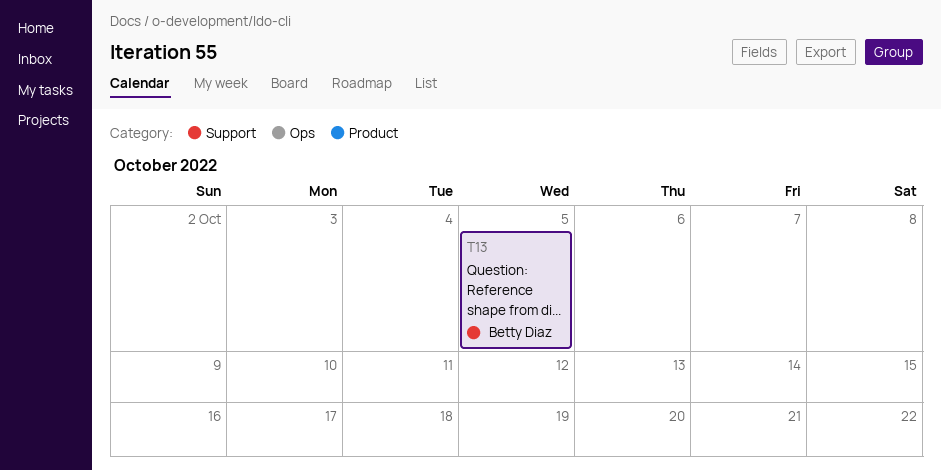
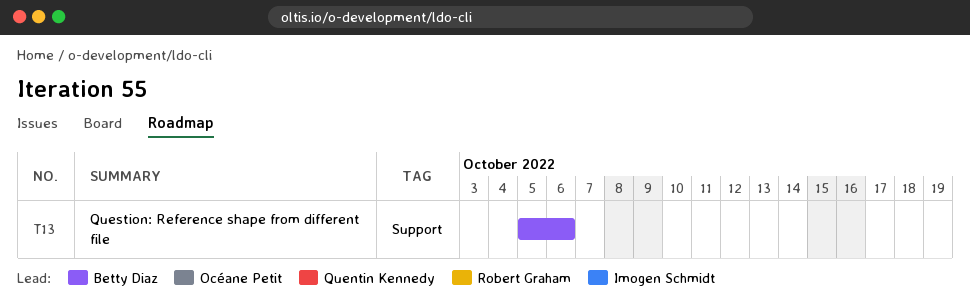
T13, due: Oct 5 -> Oct 6

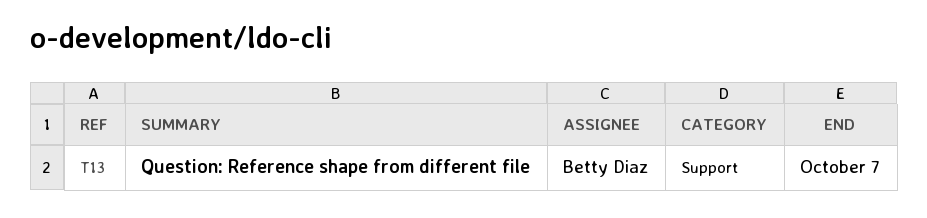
T13, due: Oct 6 -> Oct 7

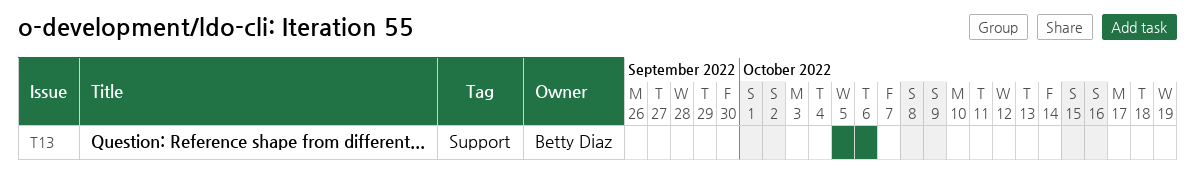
T13, due: Oct 7 -> Oct 6

